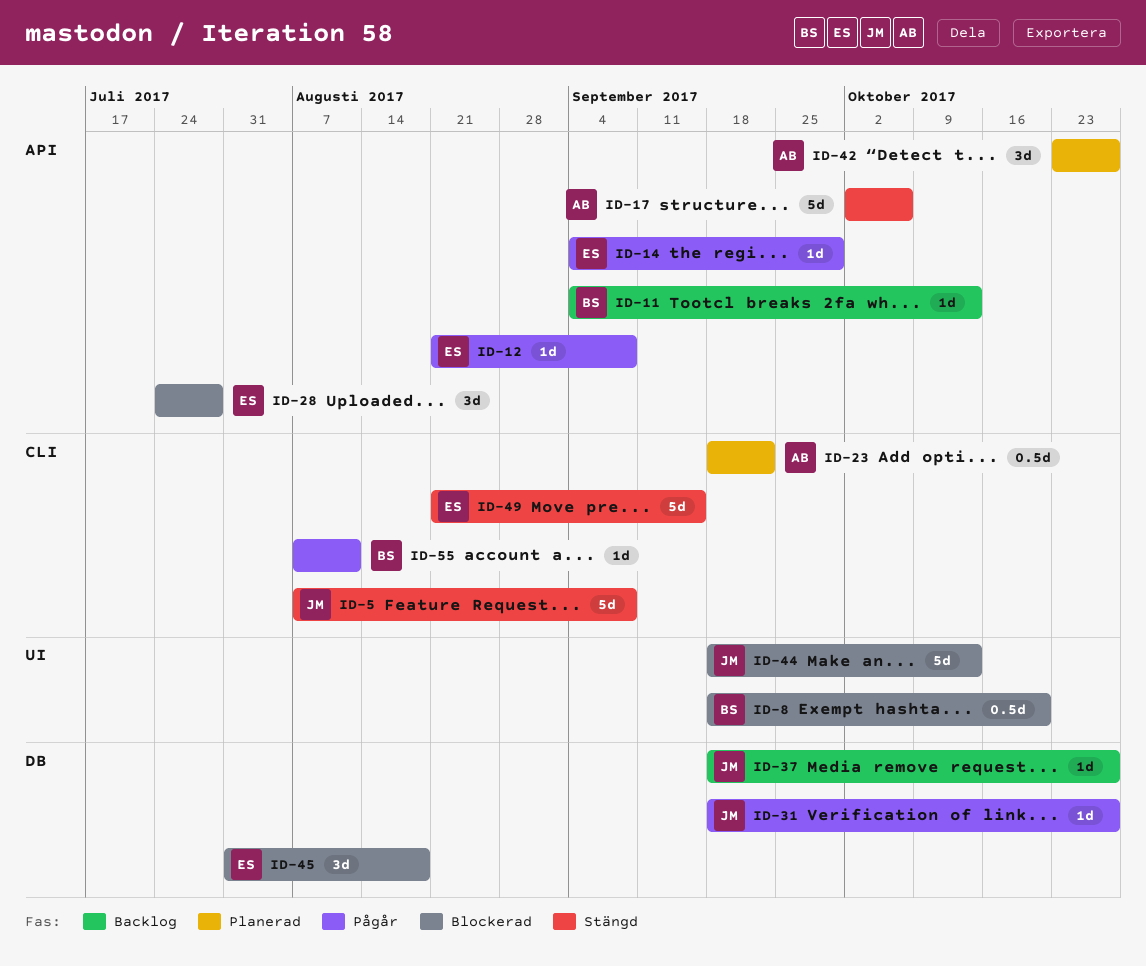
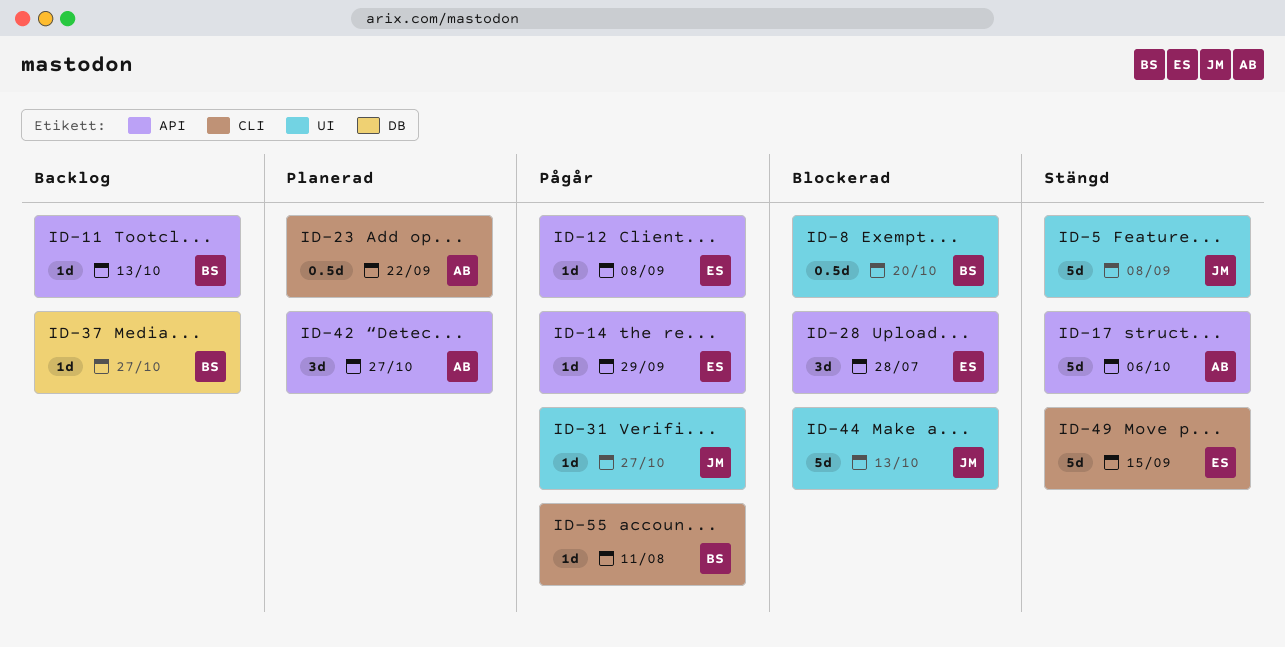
ID-5, label: CLI -> UI
ID-31, label: DB -> UI
ID-37, owner: JM -> BS
ID-45: present -> none

